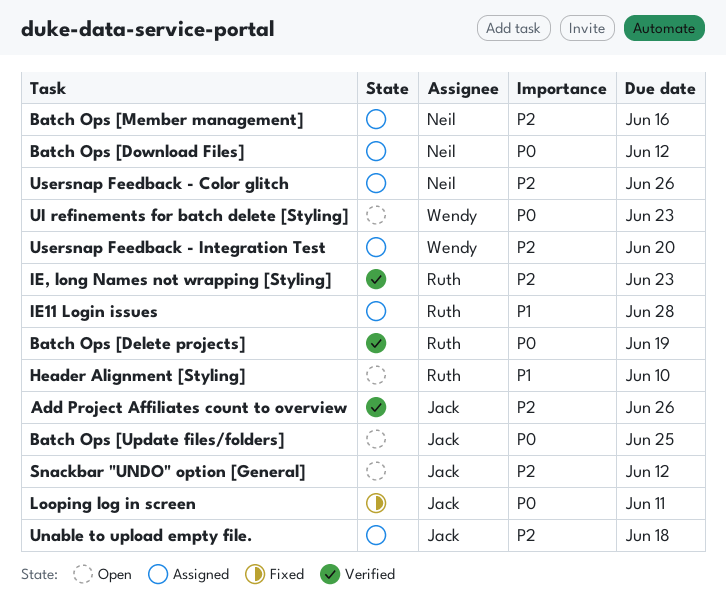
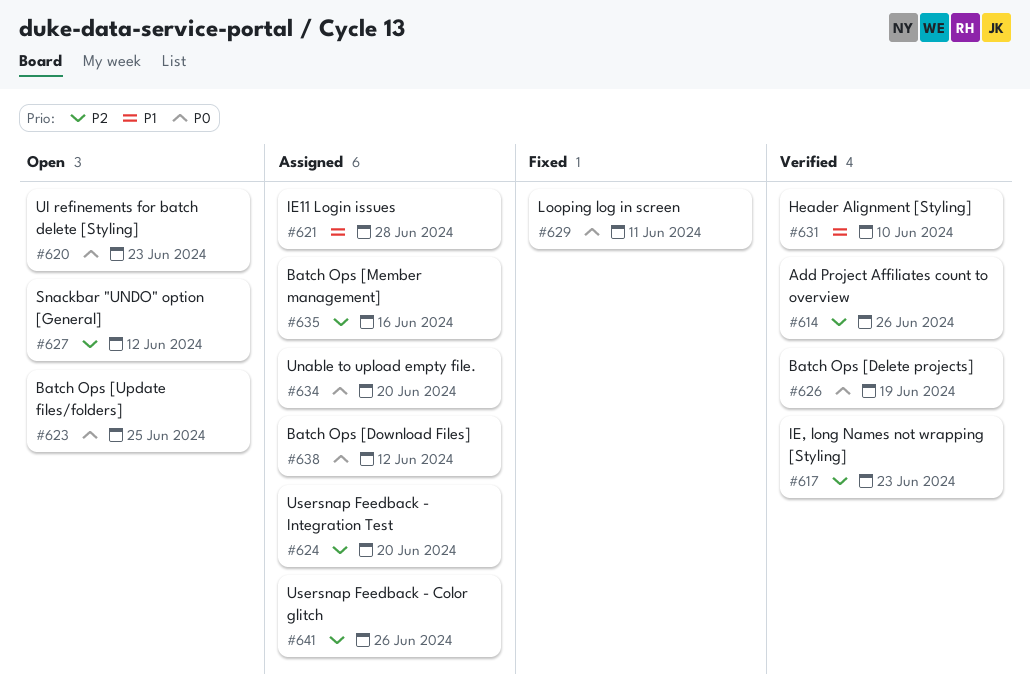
Header Alignment [Styling], status: Open -> Verified
Unable to upload empty file., priority: P2 -> P0
Unable to upload empty file., due: Jun 18 -> Jun 20

